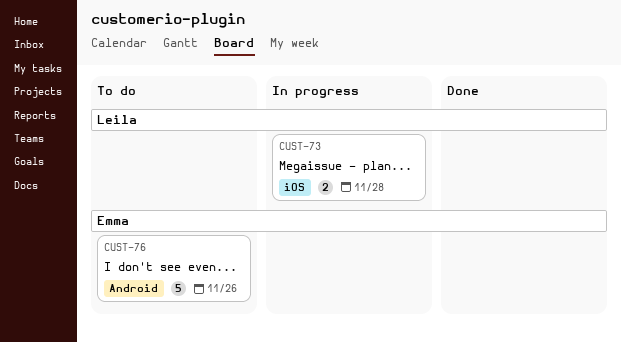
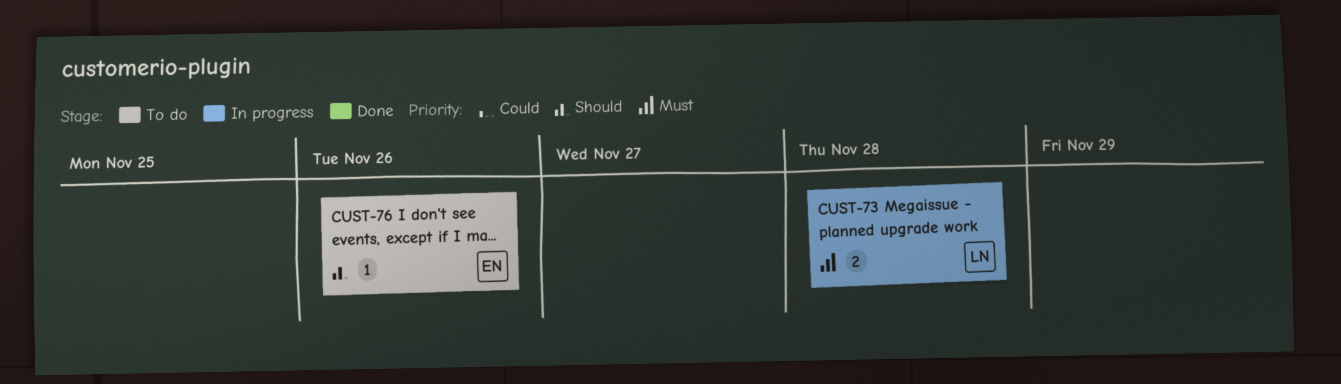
CUST-76, estimate: 5 -> 1

